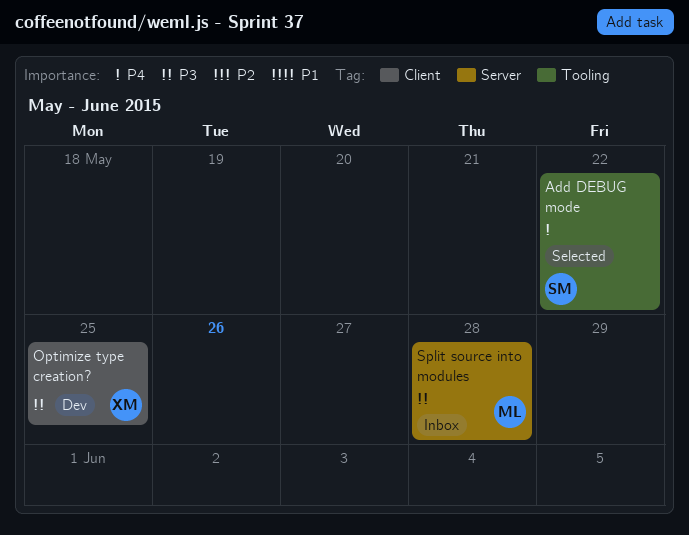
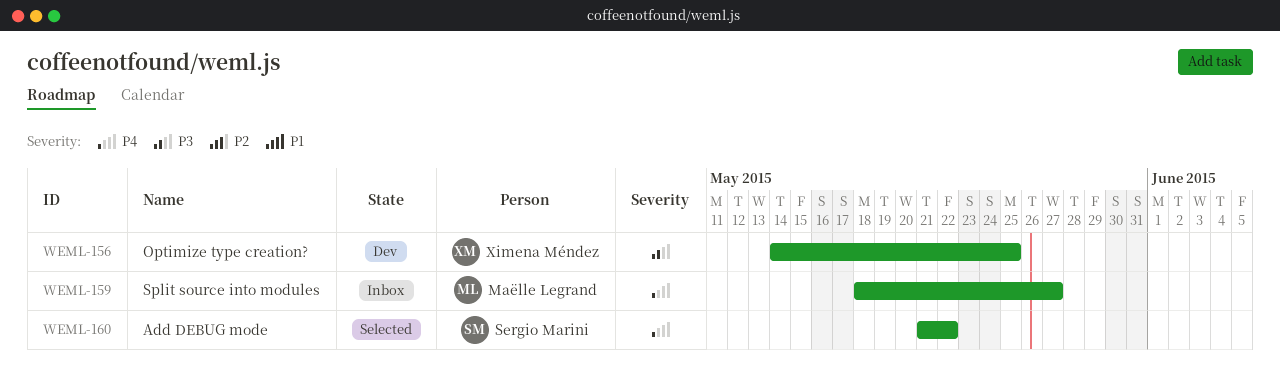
Split source into modules, priority: P3 -> P4
Split source into modules, due: May 28 -> May 27

